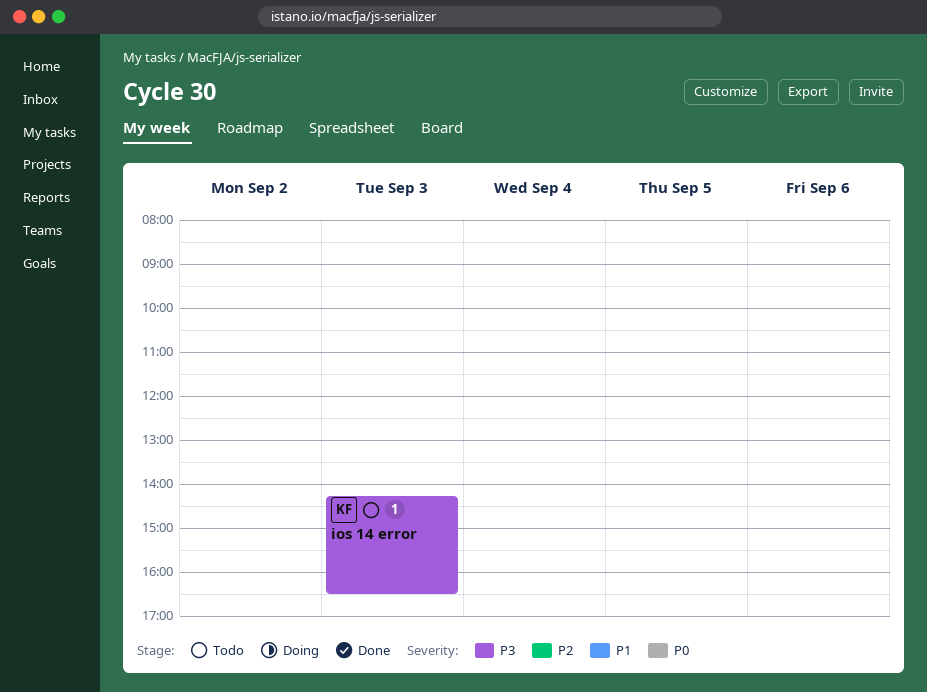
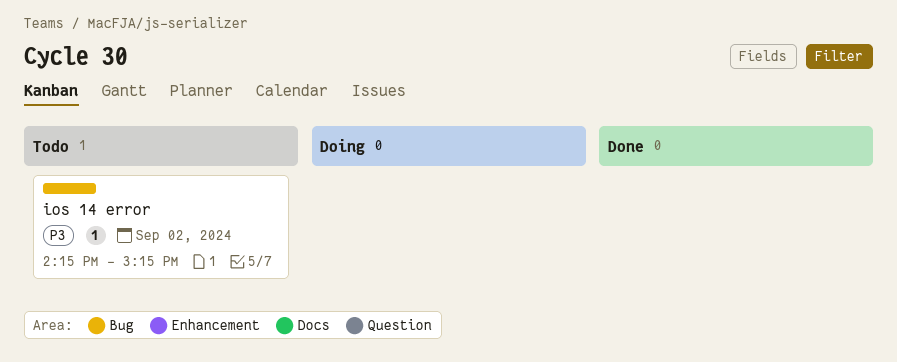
ios 14 error, day: Sep 3 -> Sep 2
ios 14 error, ends: 16:30 -> 15:15

